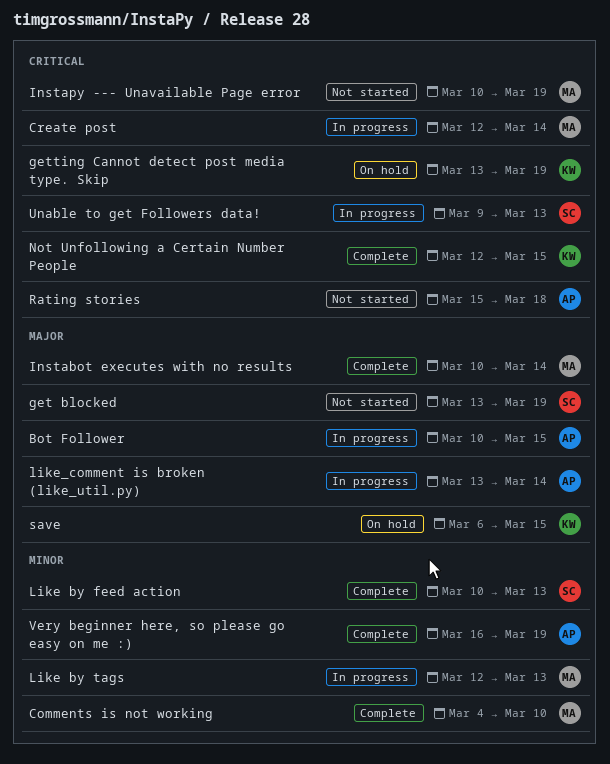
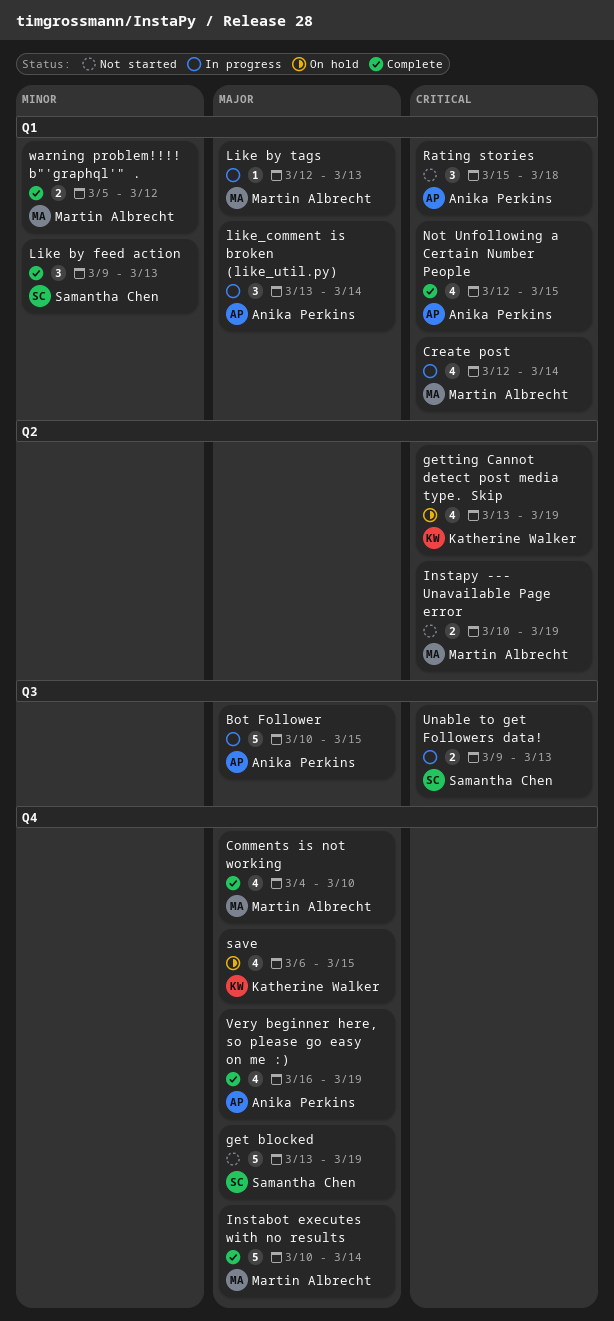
Comments is not working, priority: Minor -> Major
Like by feed action, start: Mar 10 -> Mar 9
Like by tags, priority: Minor -> Major
Not Unfollowing a Certain Number People, owner: Katherine Walker -> Anika Perkins
Very beginner here, so please go easy on me :), priority: Minor -> Major
warning problem!!!! b"'graphql'" .: none -> present

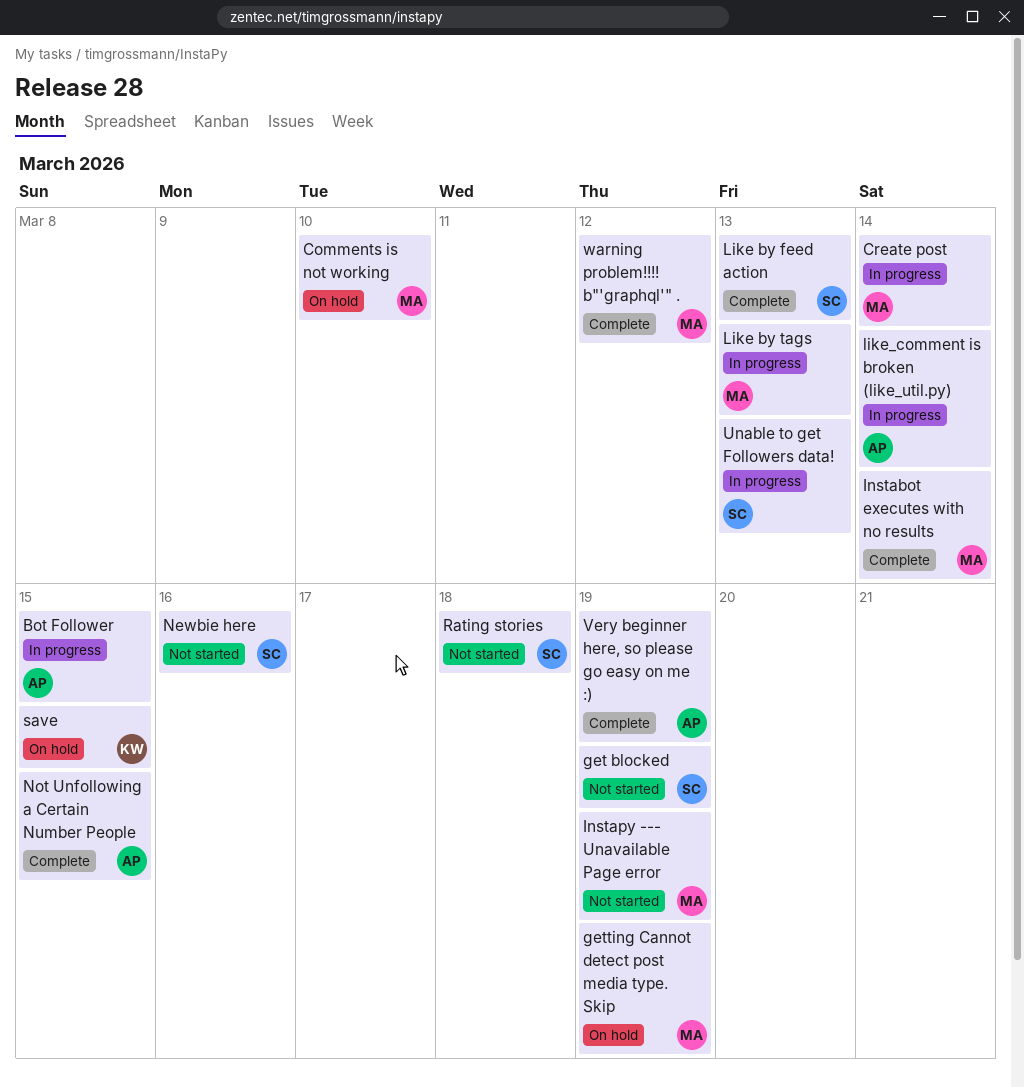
Comments is not working, status: Complete -> On hold
getting Cannot detect post media type. Skip, owner: Katherine Walker -> Martin Albrecht
Newbie here: none -> present
Rating stories, owner: Anika Perkins -> Samantha Chen

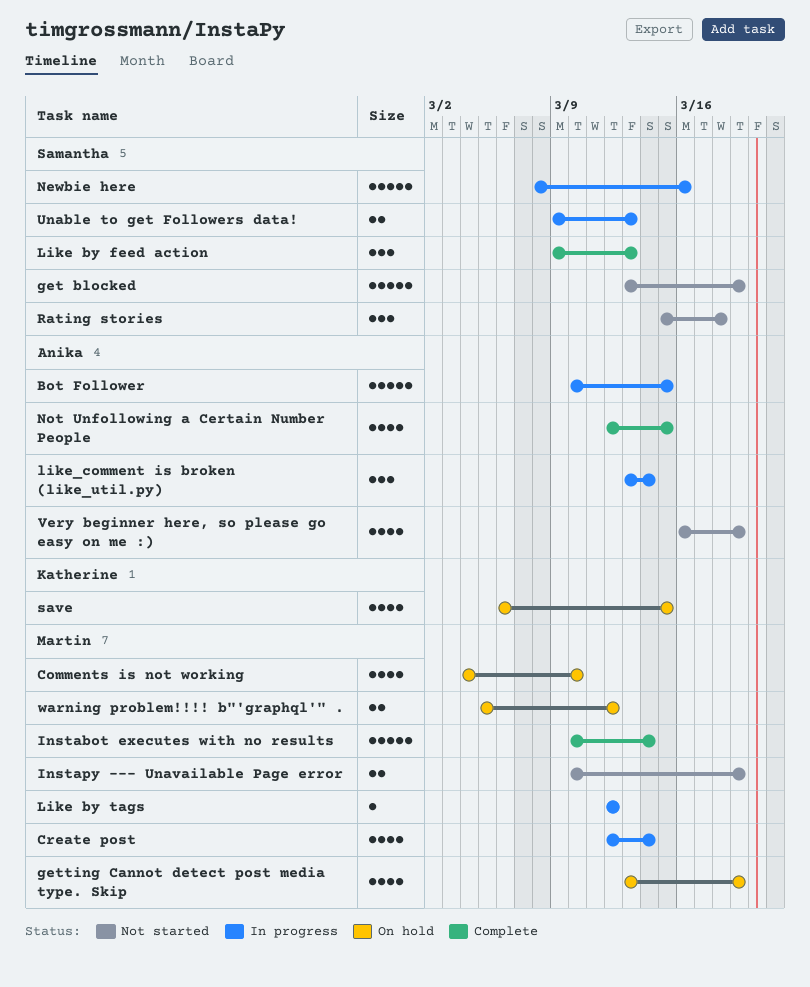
Like by tags, due: Mar 13 -> Mar 12
Newbie here, status: Not started -> In progress
Very beginner here, so please go easy on me :), status: Complete -> Not started
warning problem!!!! b"'graphql'" ., status: Complete -> On hold

